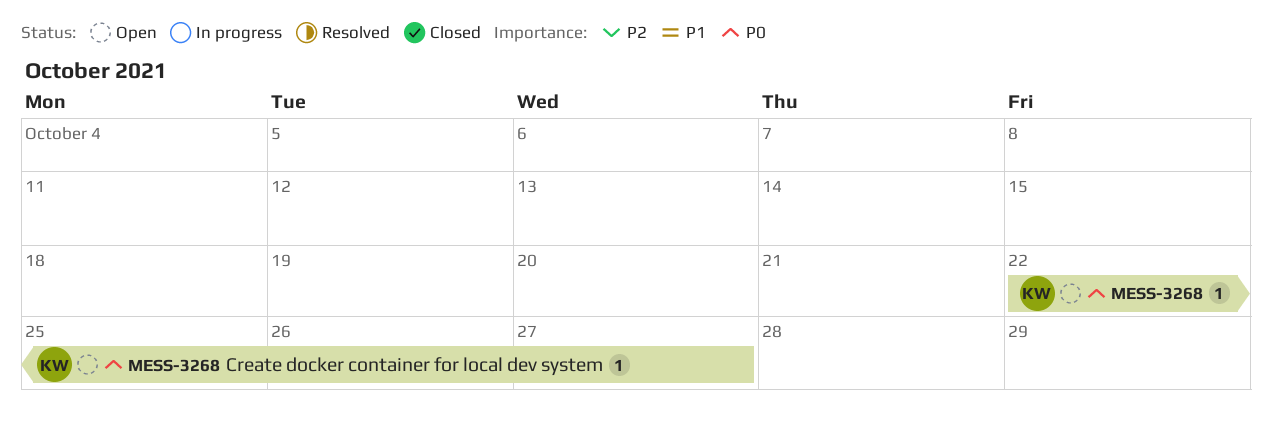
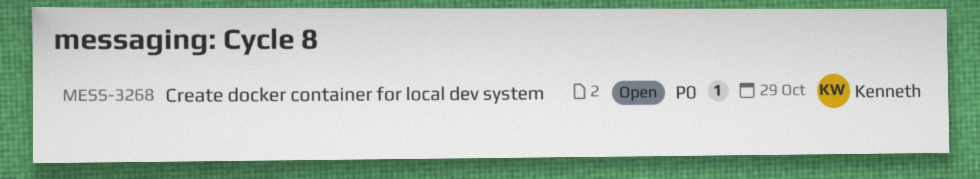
MESS-3268, due: Oct 27 -> Oct 29

